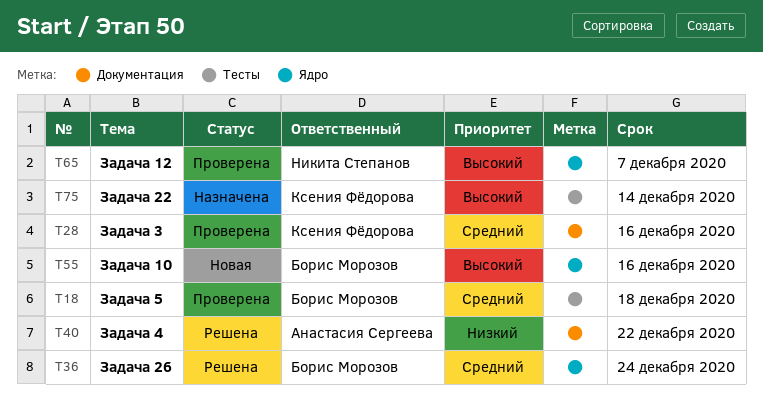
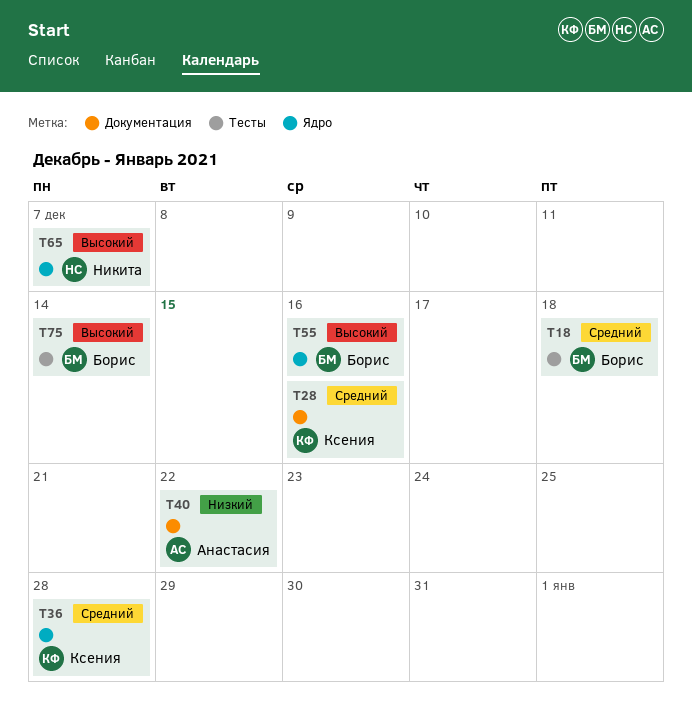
T36, owner: Борис Морозов -> Ксения Фёдорова
T36, due: Dec 24 -> Dec 28
T75, owner: Ксения Фёдорова -> Борис Морозов

